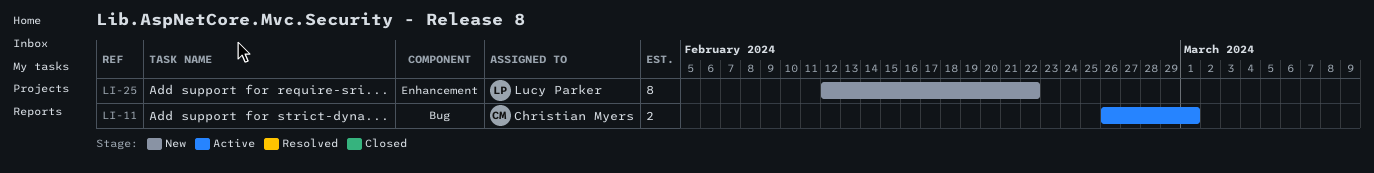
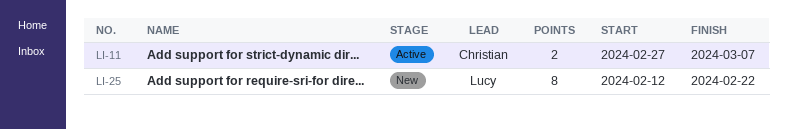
LI-11, start: Feb 26 -> Feb 27
LI-11, due: Mar 1 -> Mar 7

